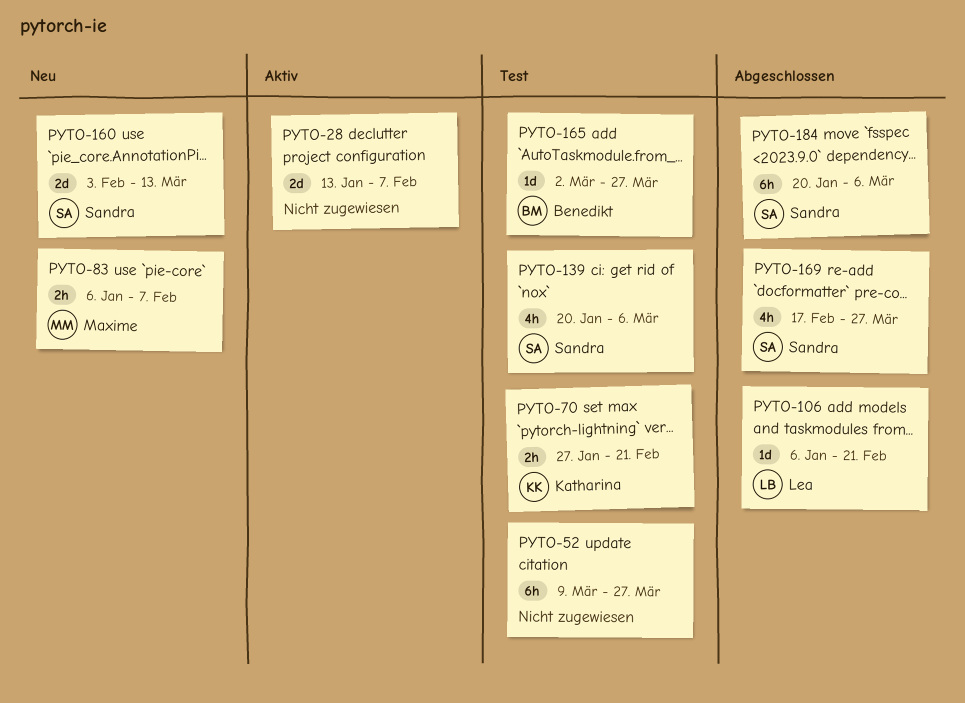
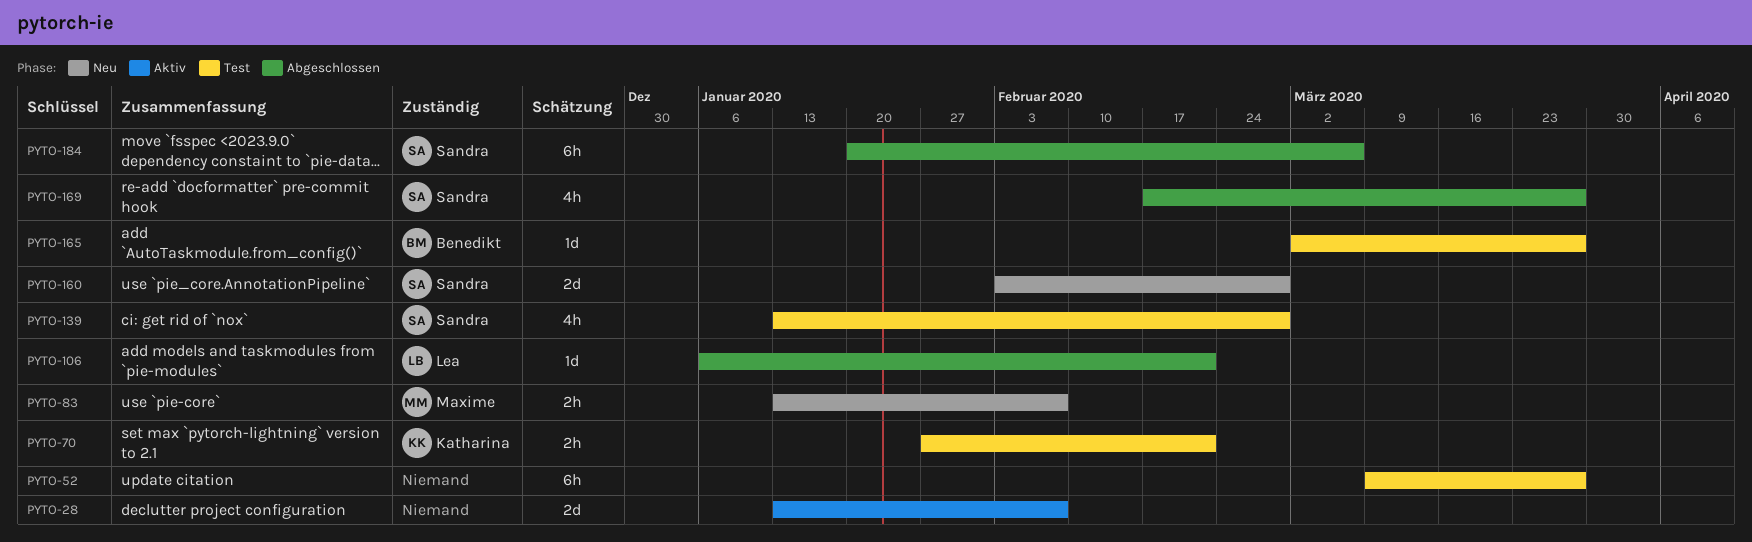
PYTO-83, start: Jan 6 -> Jan 13
PYTO-139, start: Jan 20 -> Jan 13
PYTO-139, due: Mar 6 -> Feb 28
PYTO-160, due: Mar 13 -> Feb 28

